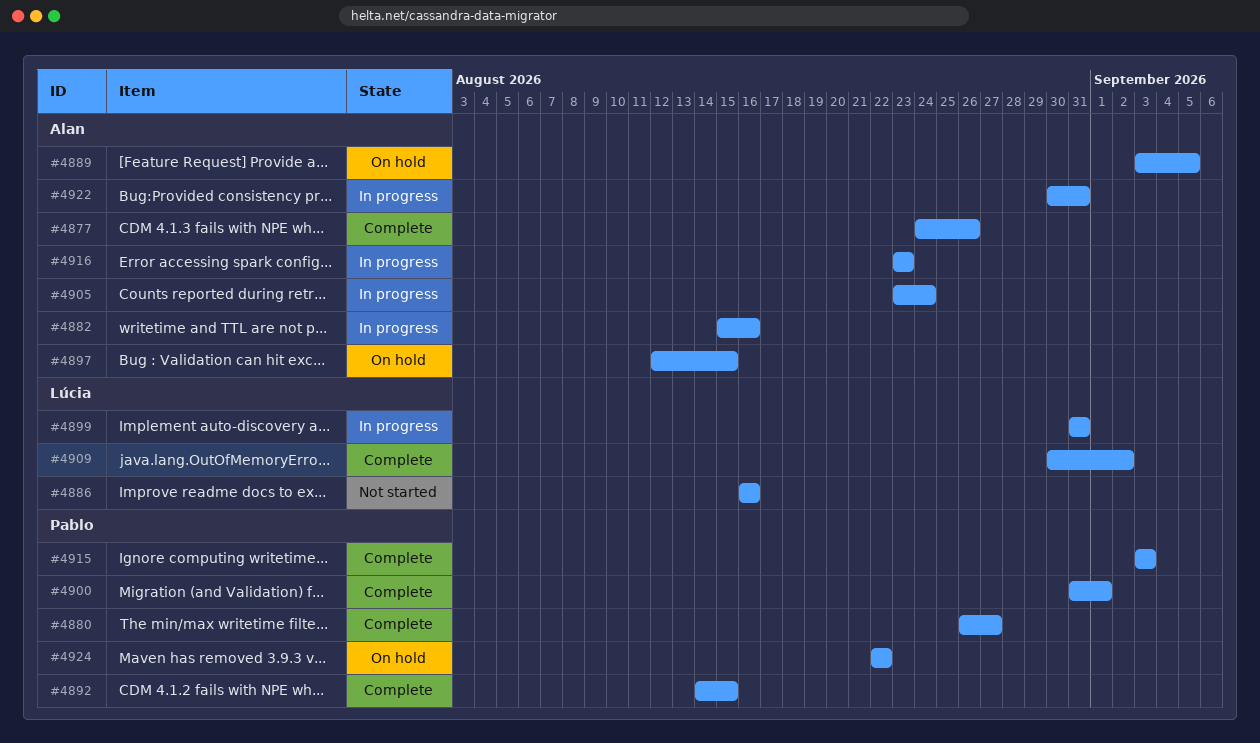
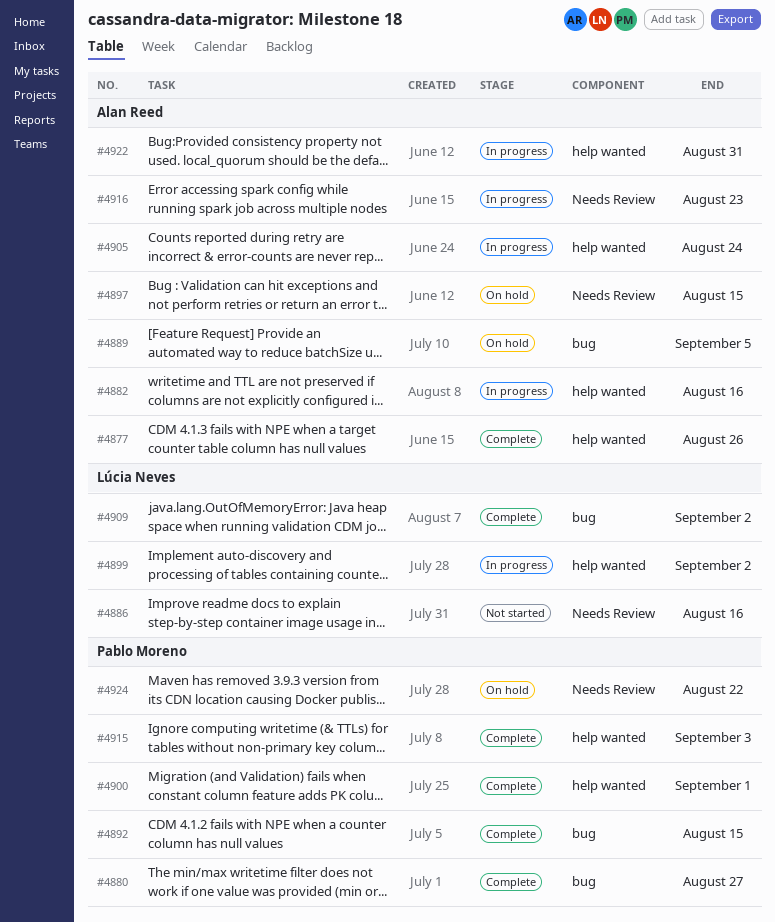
#4899, due: Aug 31 -> Sep 2

